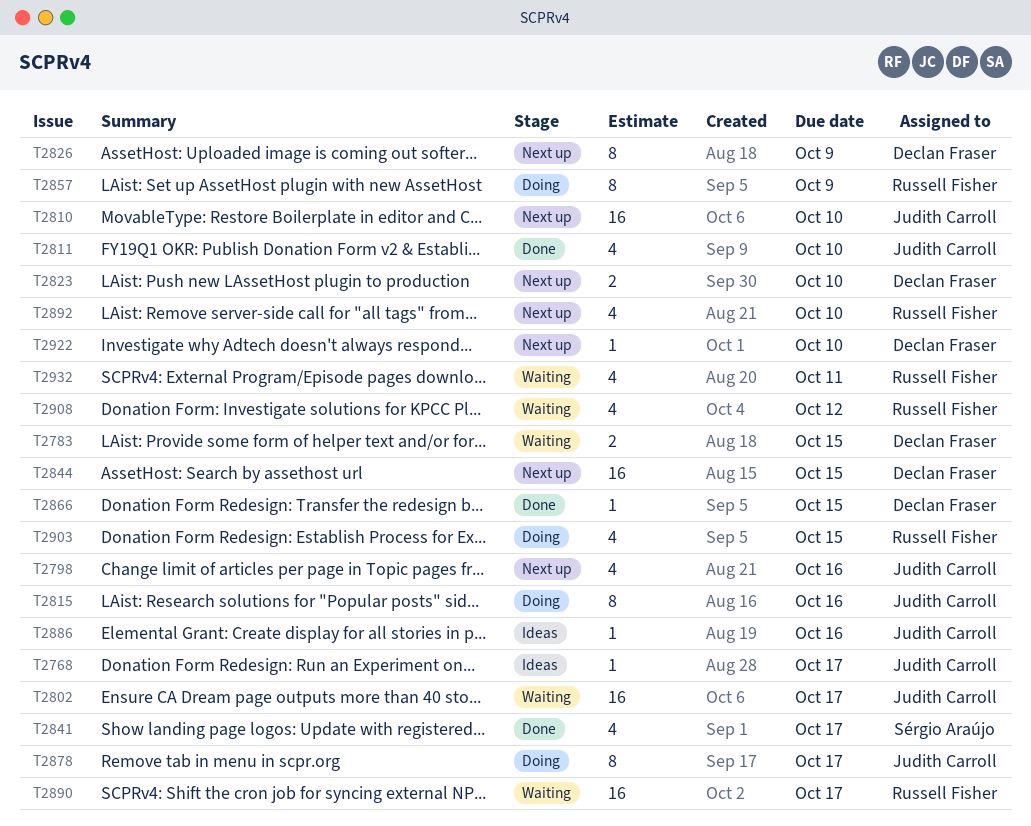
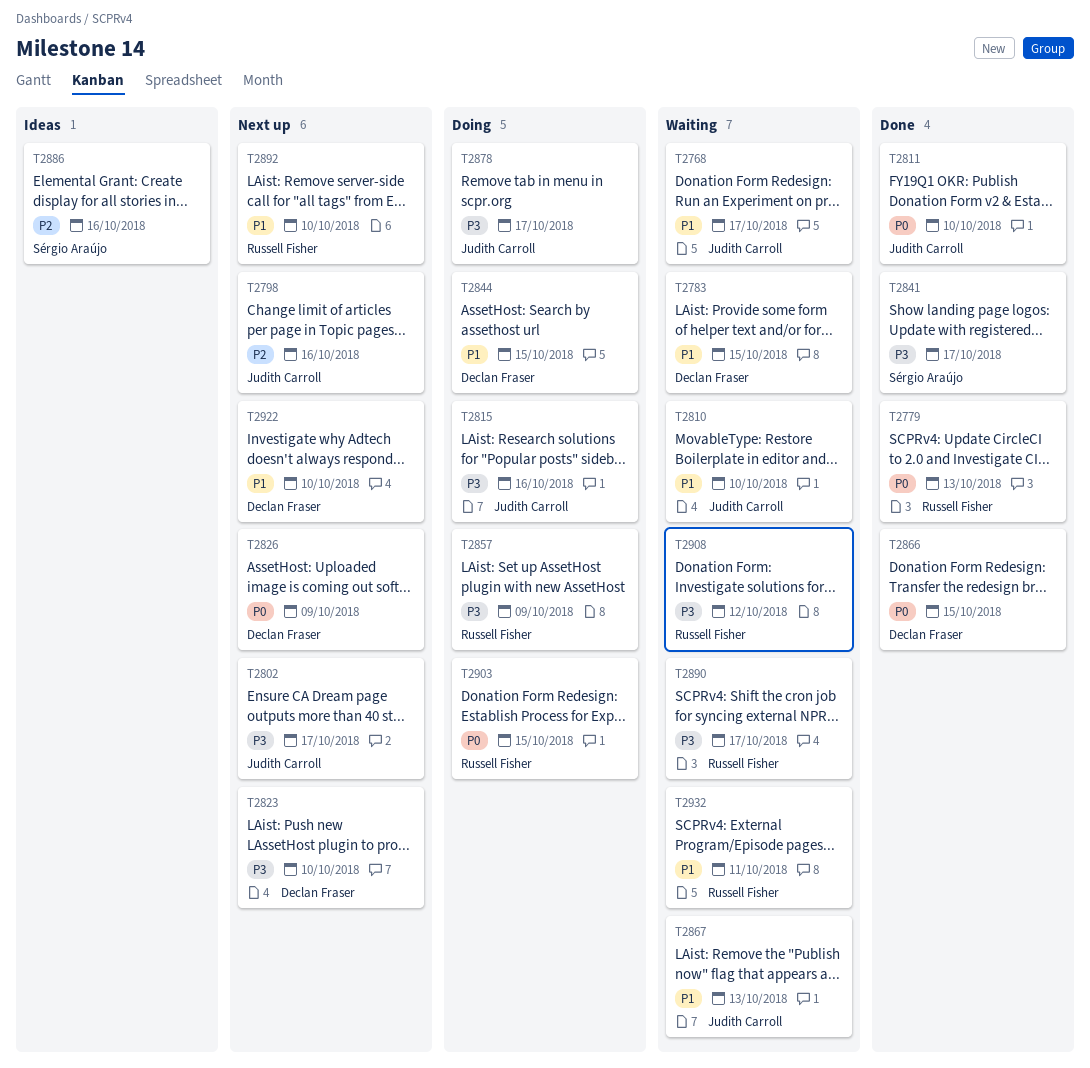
T2768, status: Ideas -> Waiting
T2779: none -> present
T2802, status: Waiting -> Next up
T2810, status: Next up -> Waiting
T2844, status: Next up -> Doing
T2867: none -> present
T2886, owner: Judith Carroll -> Sérgio Araújo

